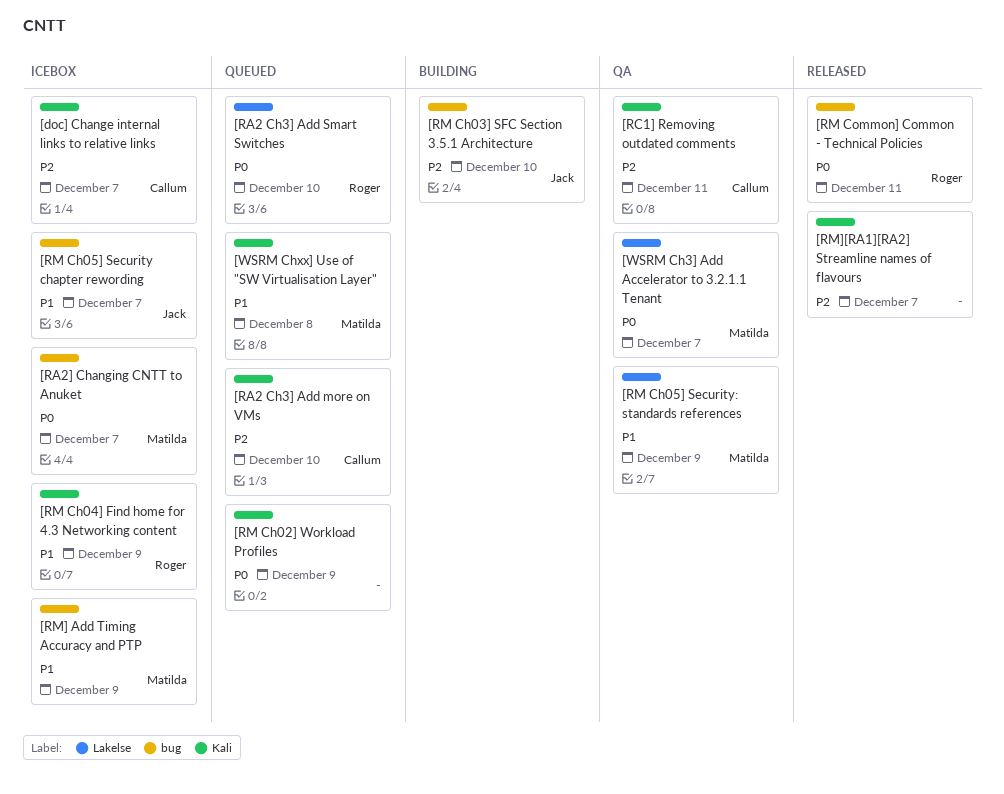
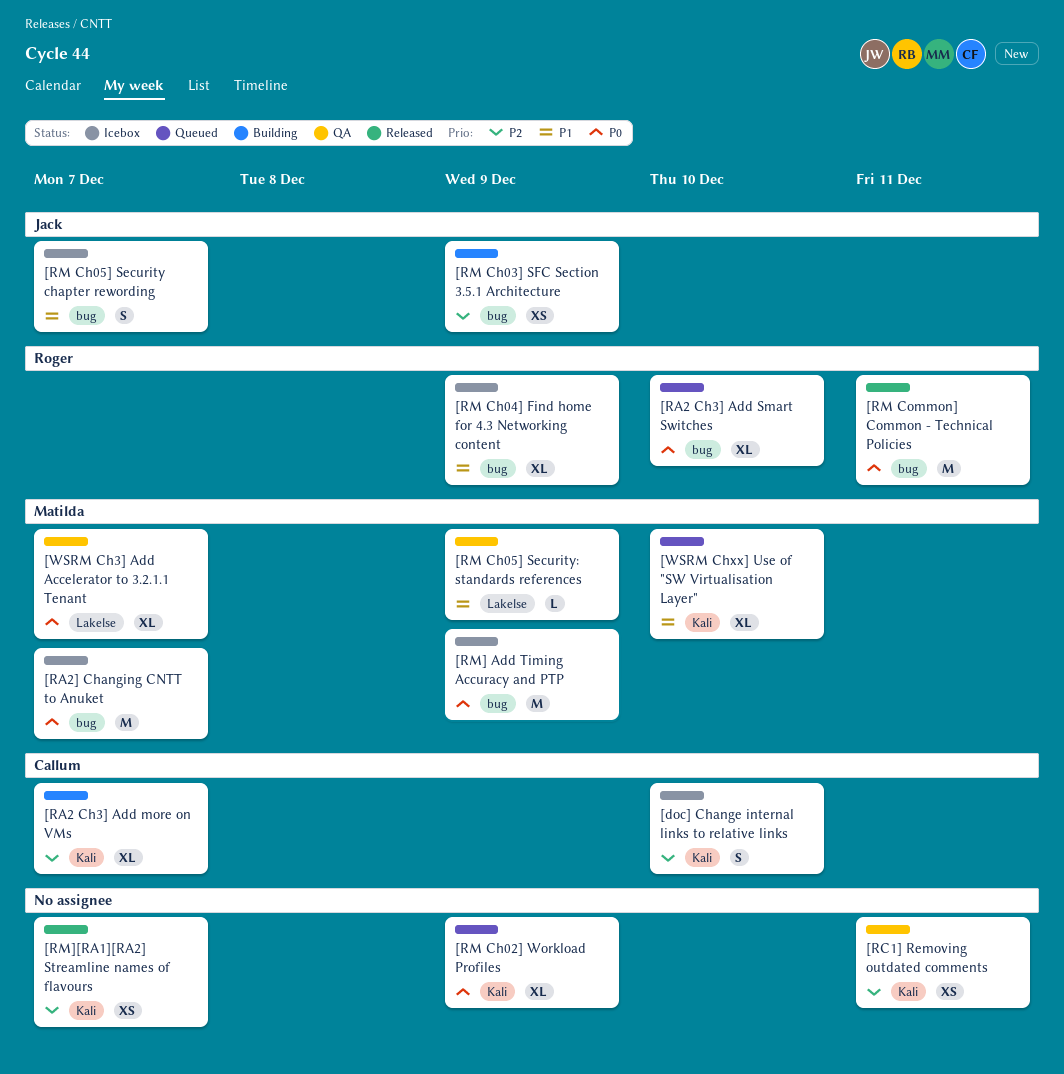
[doc] Change internal links to relative links, due: Dec 7 -> Dec 10
[RA2 Ch3] Add more on VMs, status: Queued -> Building
[RA2 Ch3] Add more on VMs, due: Dec 10 -> Dec 7
[RA2 Ch3] Add Smart Switches, label: Lakelse -> bug
[RC1] Removing outdated comments, owner: Callum -> none
[RM Ch03] SFC Section 3.5.1 Architecture, due: Dec 10 -> Dec 9
[RM Ch04] Find home for 4.3 Networking content, label: Kali -> bug
[RM] Add Timing Accuracy and PTP, priority: P1 -> P0
[WSRM Chxx] Use of "SW Virtualisation Layer", due: Dec 8 -> Dec 10

